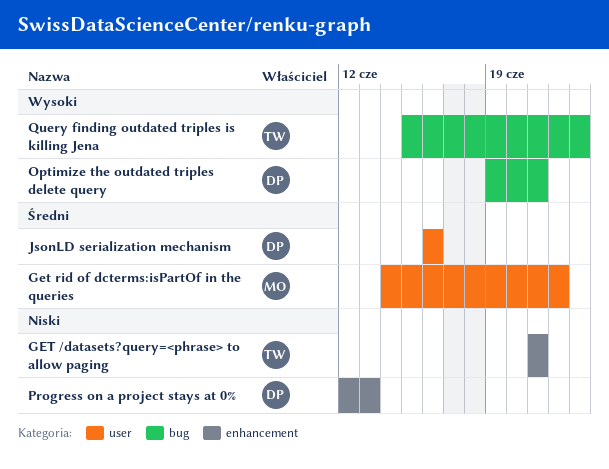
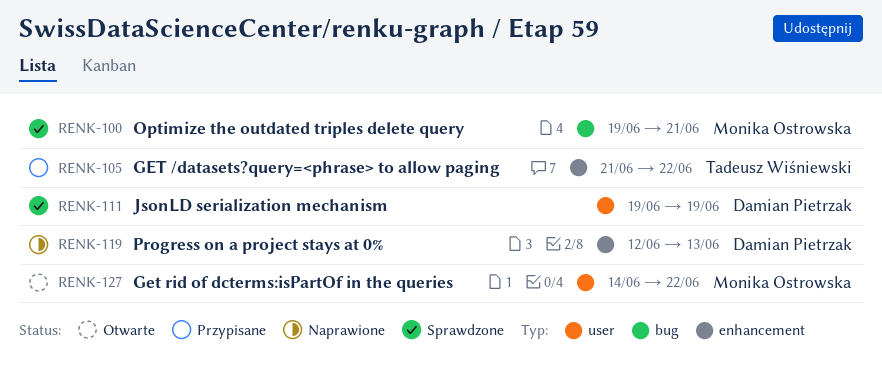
GET /datasets?query=<phrase> to allow paging, due: Jun 21 -> Jun 22
JsonLD serialization mechanism, start: Jun 16 -> Jun 19
JsonLD serialization mechanism, due: Jun 16 -> Jun 19
Optimize the outdated triples delete query, owner: Damian Pietrzak -> Monika Ostrowska
Query finding outdated triples is killing Jena: present -> none

